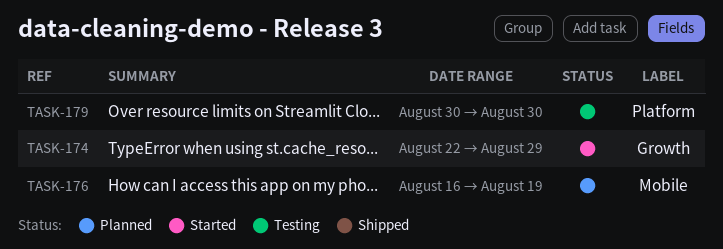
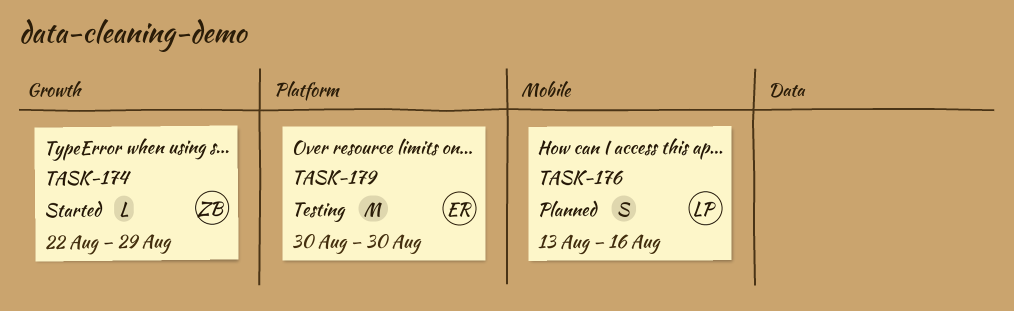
TASK-176, start: Aug 16 -> Aug 13
TASK-176, due: Aug 19 -> Aug 16

